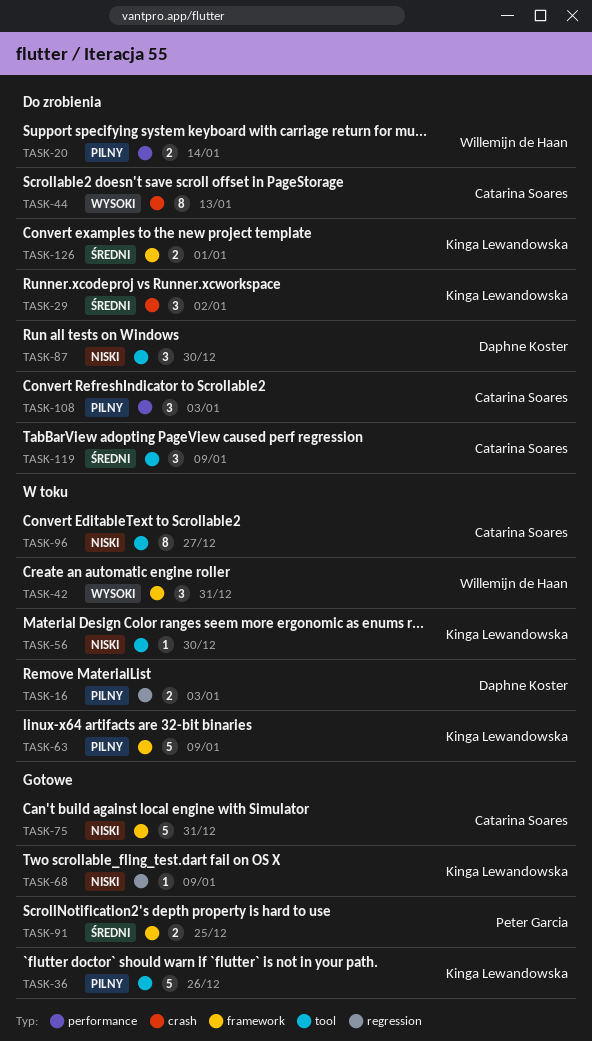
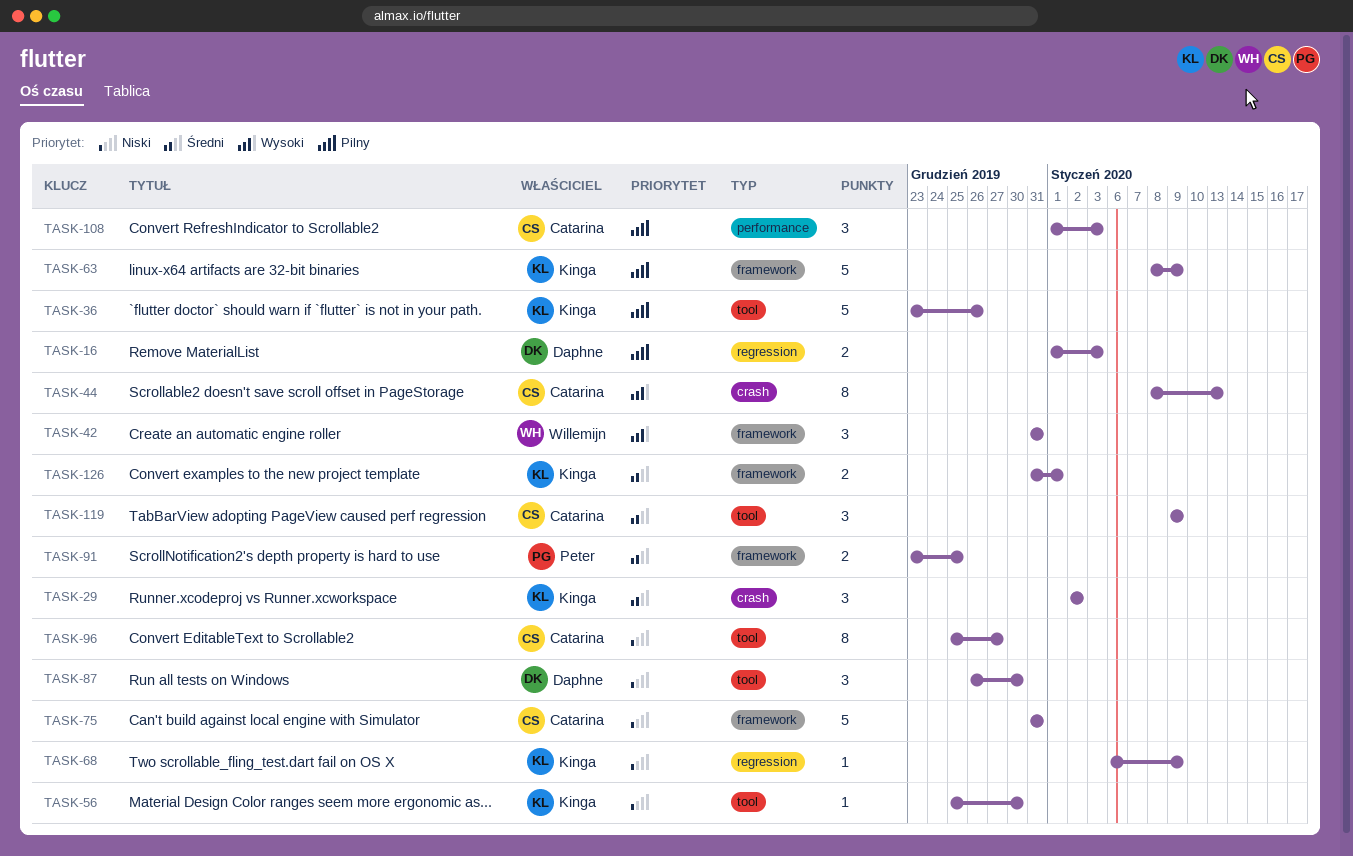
TASK-20: present -> none

